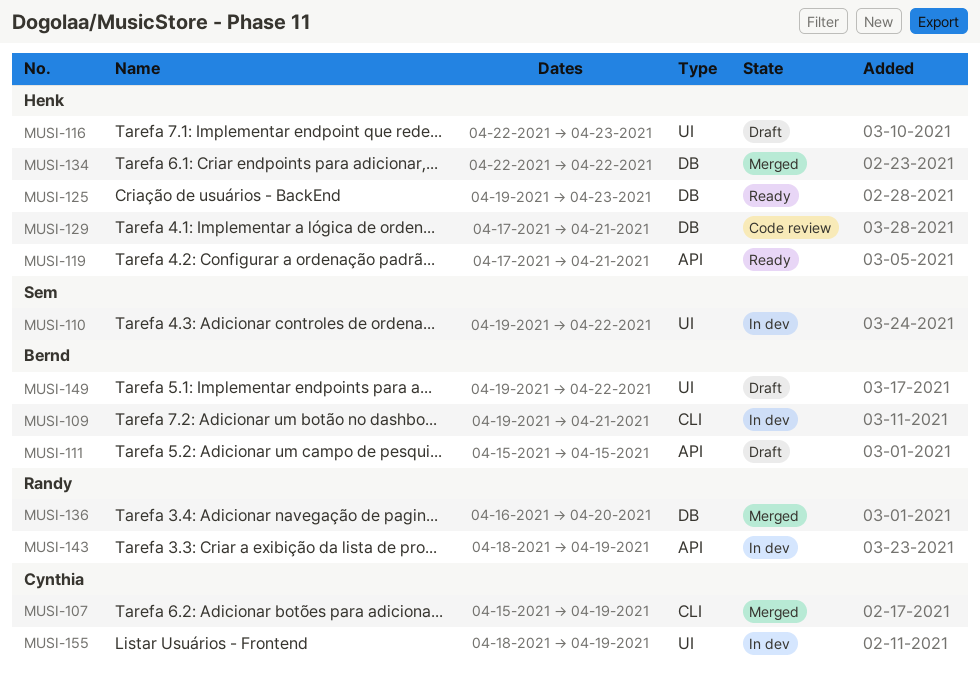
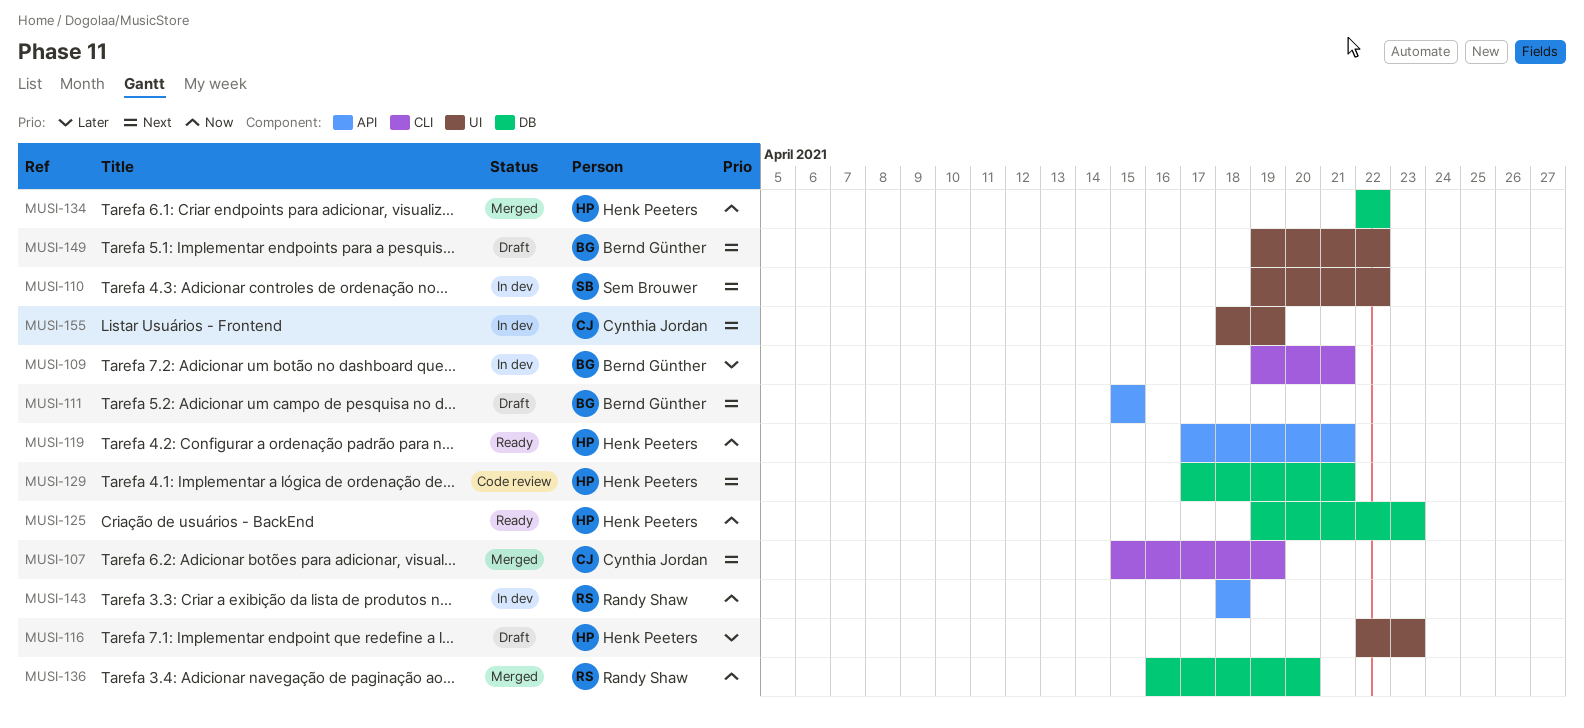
MUSI-143, due: Apr 19 -> Apr 18

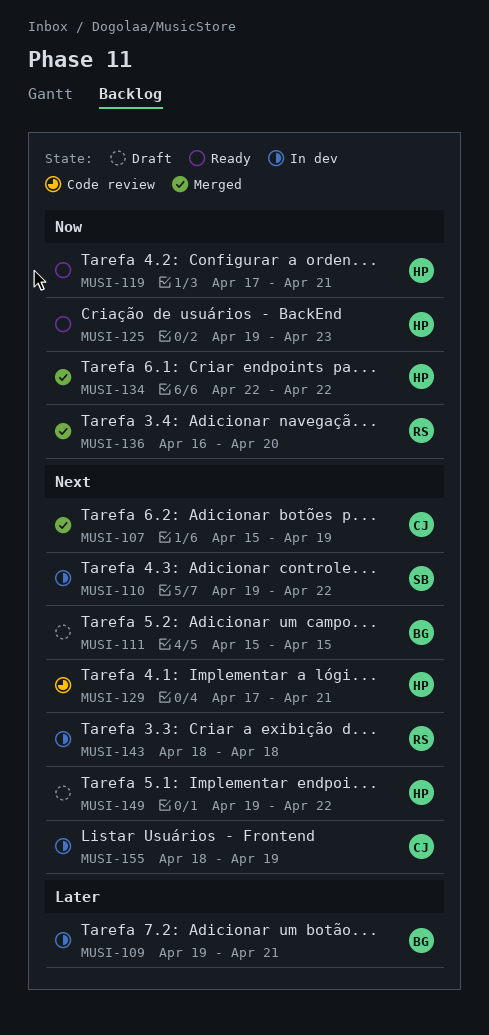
MUSI-116: present -> none
MUSI-143, priority: Now -> Next
MUSI-149, owner: Bernd Günther -> Henk Peeters

